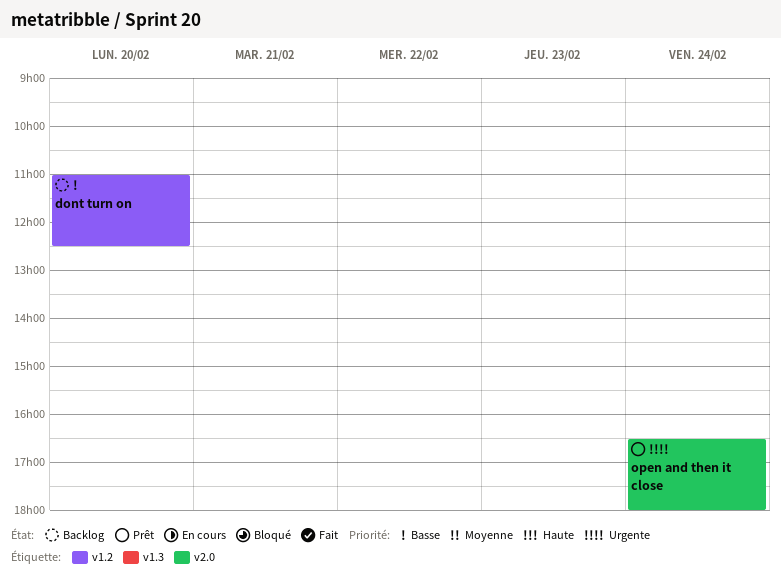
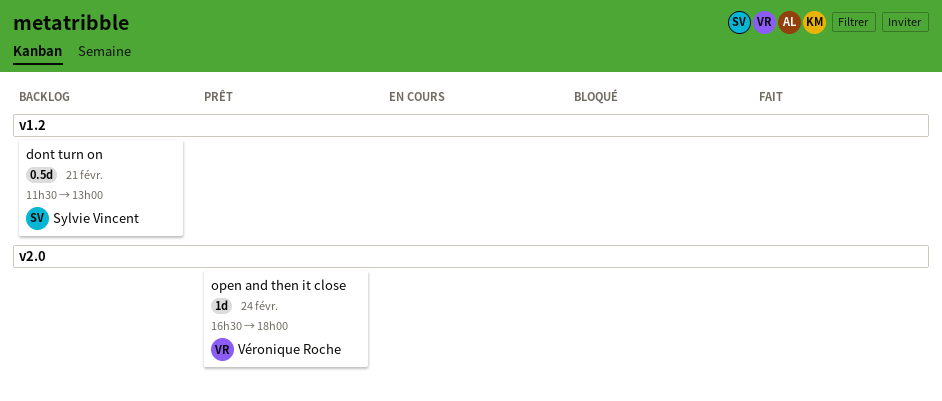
dont turn on, day: Feb 20 -> Feb 21
dont turn on, begins: 11:00 -> 11:30
dont turn on, ends: 12:30 -> 13:00

